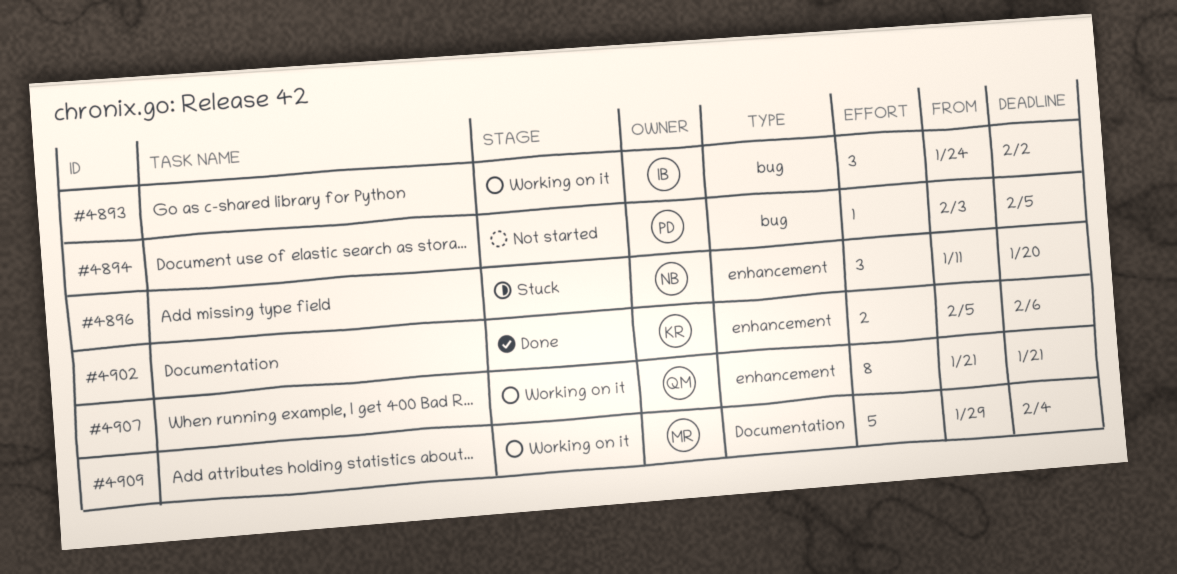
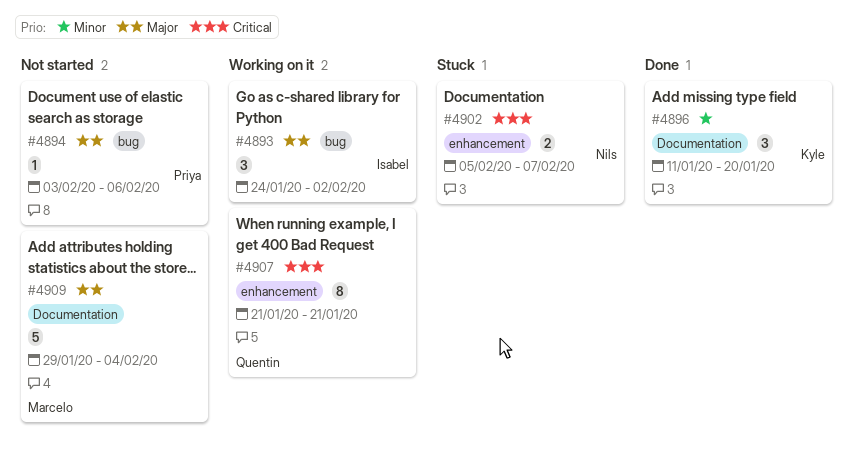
#4894, due: Feb 5 -> Feb 6
#4896, status: Stuck -> Done
#4896, owner: Nils -> Kyle
#4896, label: enhancement -> Documentation
#4902, status: Done -> Stuck
#4902, owner: Kyle -> Nils
#4902, due: Feb 6 -> Feb 7
#4909, status: Working on it -> Not started

